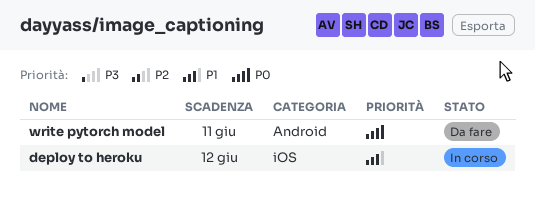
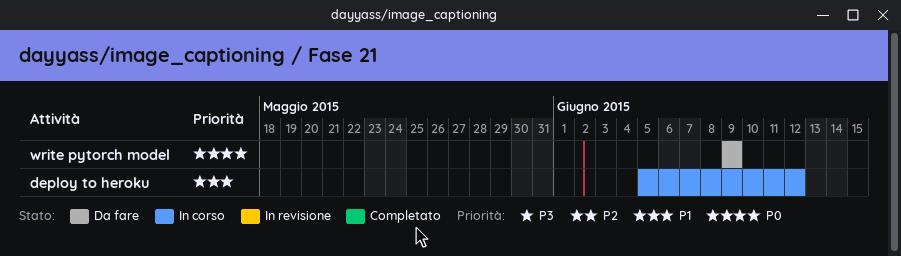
write pytorch model, due: Jun 11 -> Jun 9

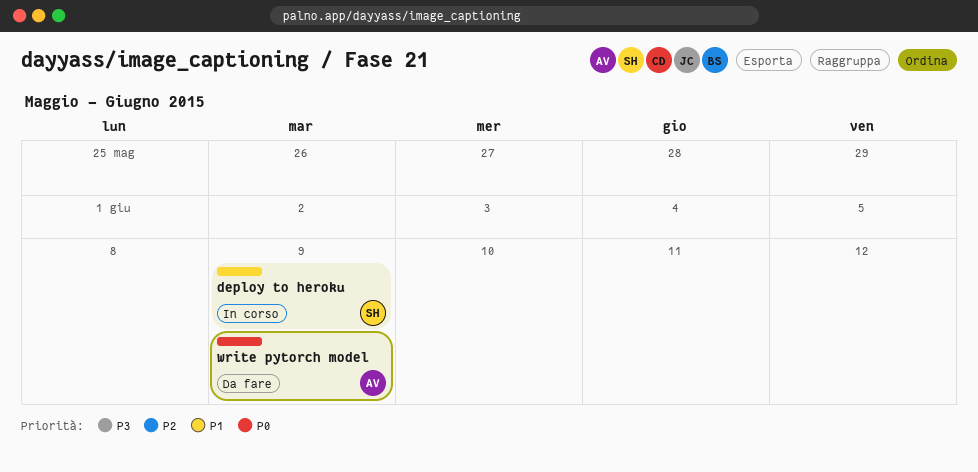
deploy to heroku, due: Jun 12 -> Jun 9

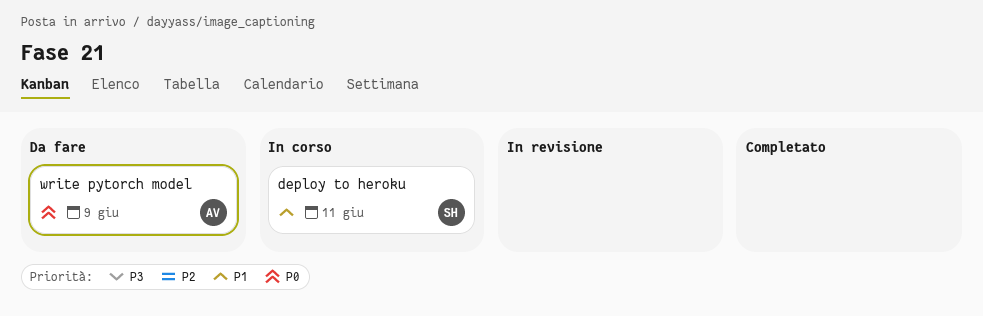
deploy to heroku, due: Jun 9 -> Jun 11

